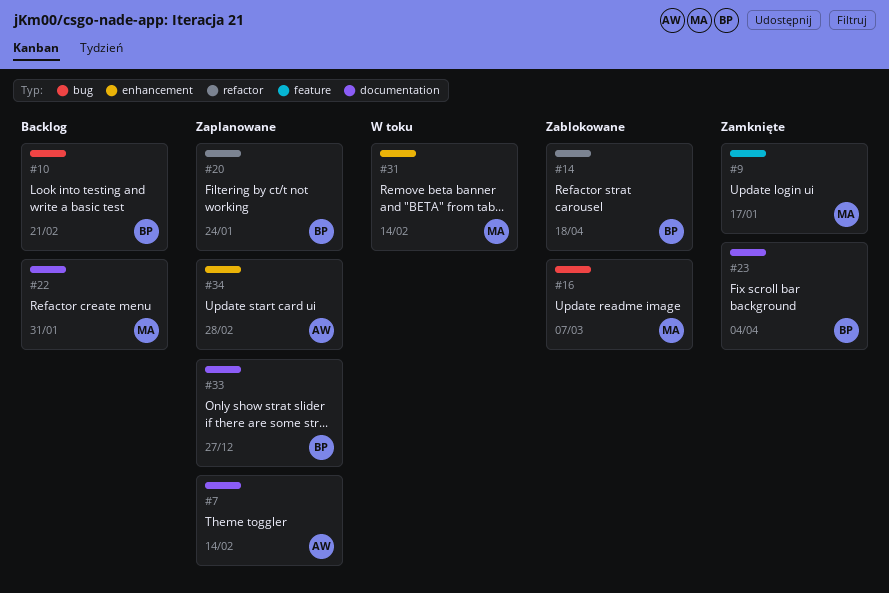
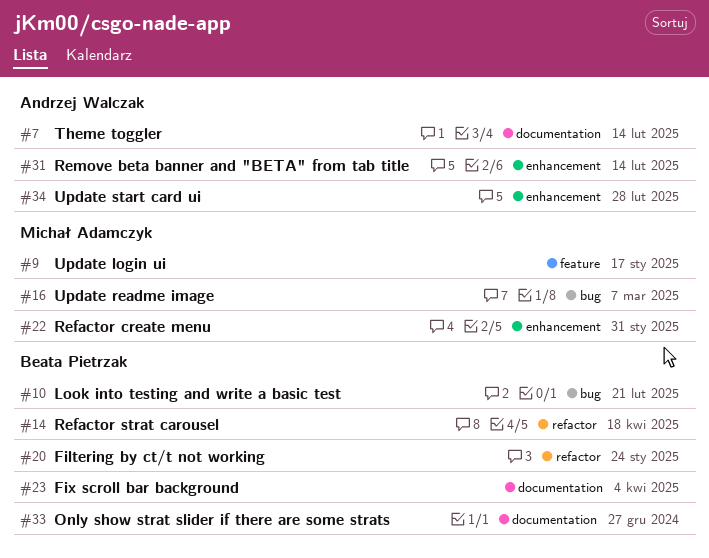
#22, label: documentation -> enhancement
#31, owner: Michał Adamczyk -> Andrzej Walczak

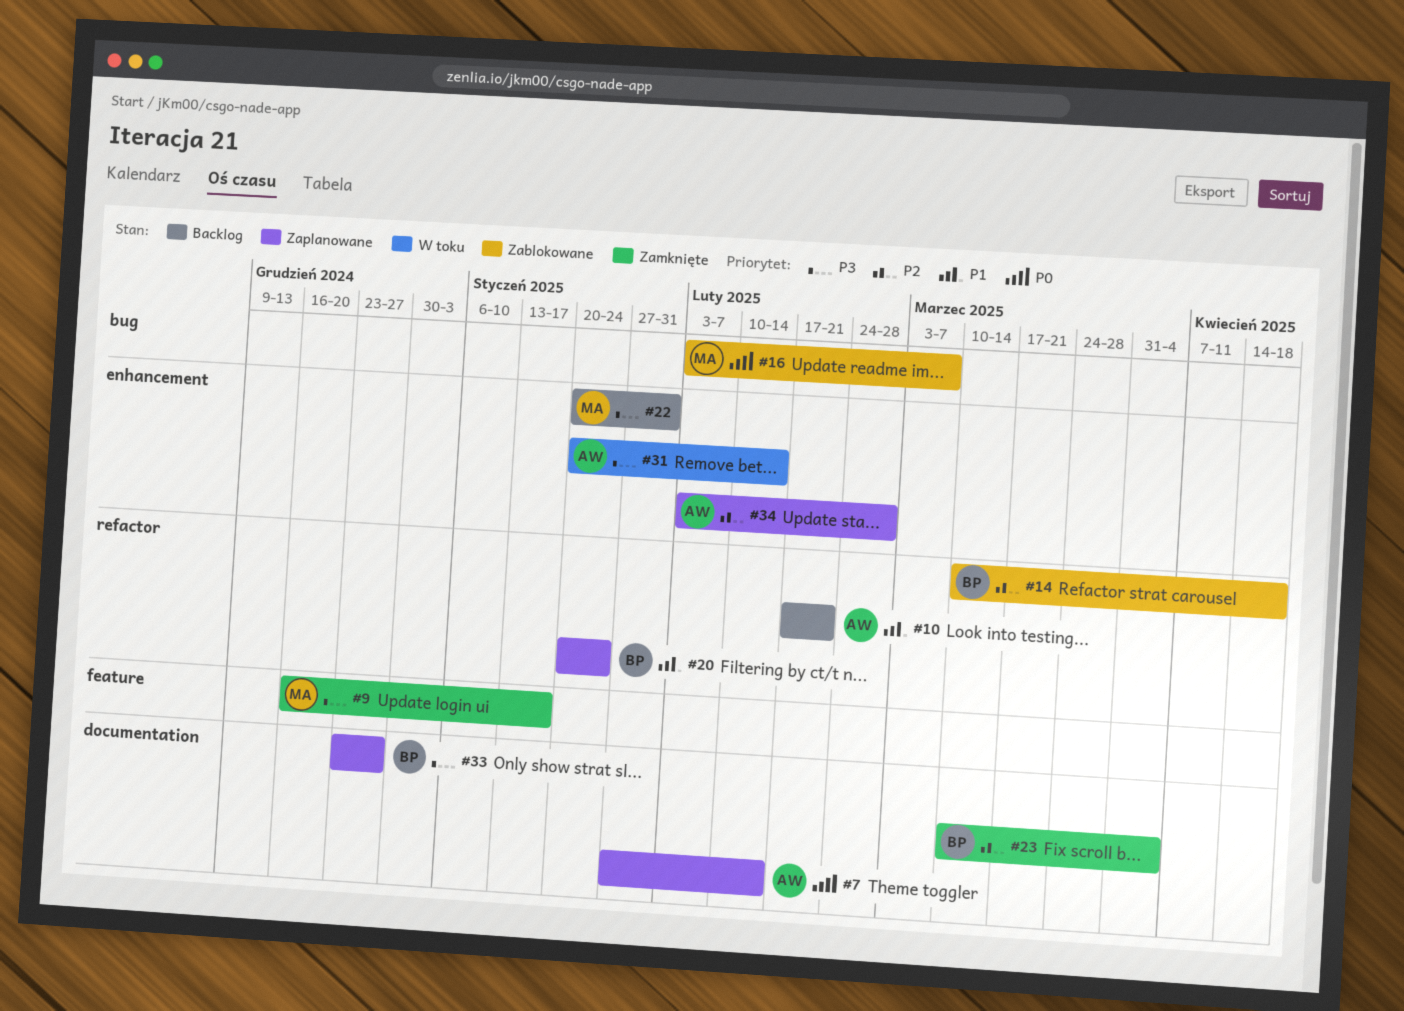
#10, owner: Beata Pietrzak -> Andrzej Walczak
#10, label: bug -> refactor

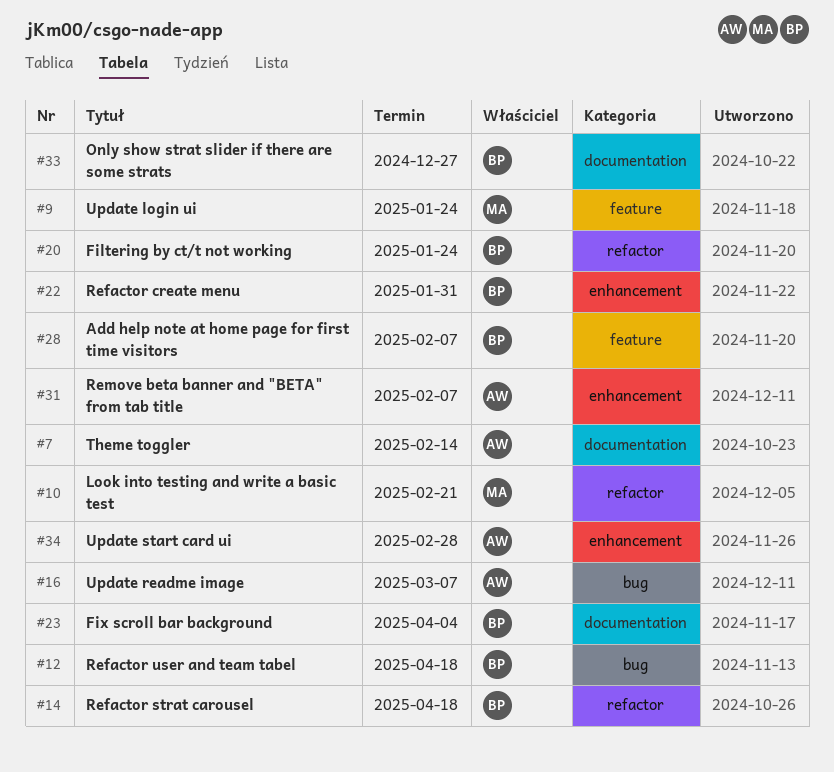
#9, due: Jan 17 -> Jan 24
#10, owner: AW -> MA
#12: none -> present
#16, owner: MA -> AW
#22, owner: MA -> BP
#28: none -> present
#31, due: Feb 14 -> Feb 7

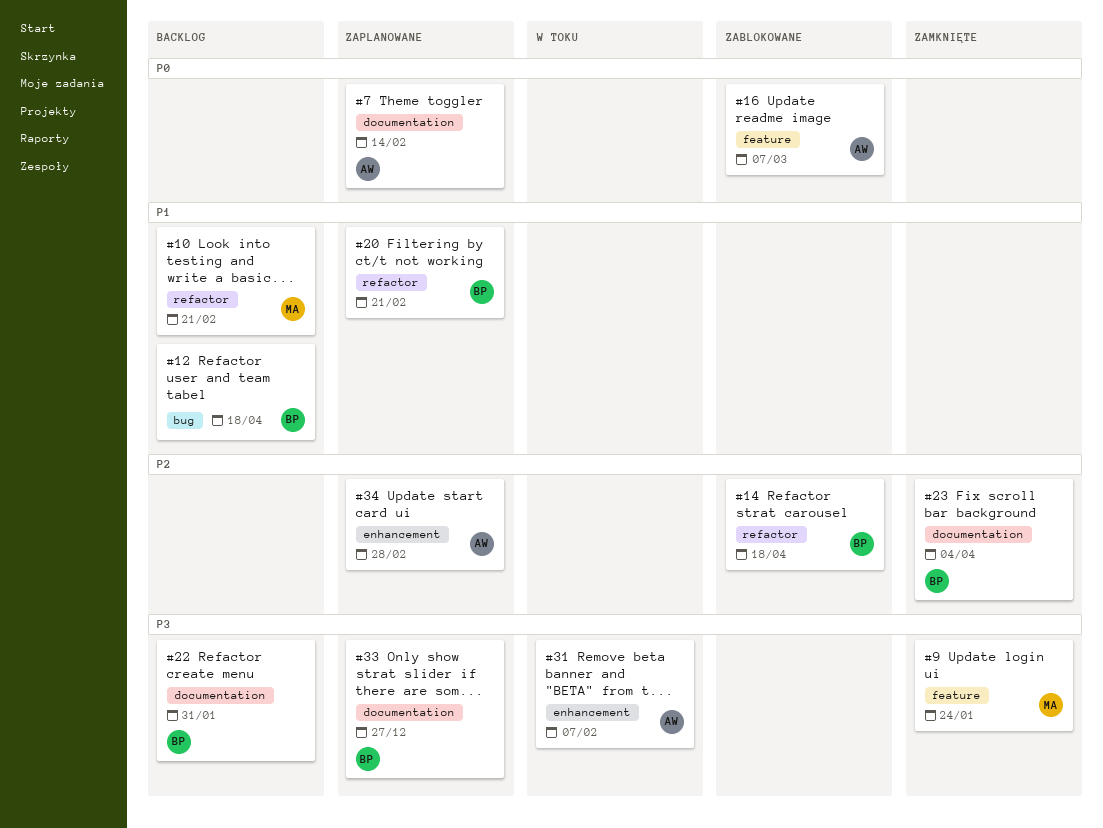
#16, label: bug -> feature
#20, due: Jan 24 -> Feb 21
#22, label: enhancement -> documentation
#28: present -> none

